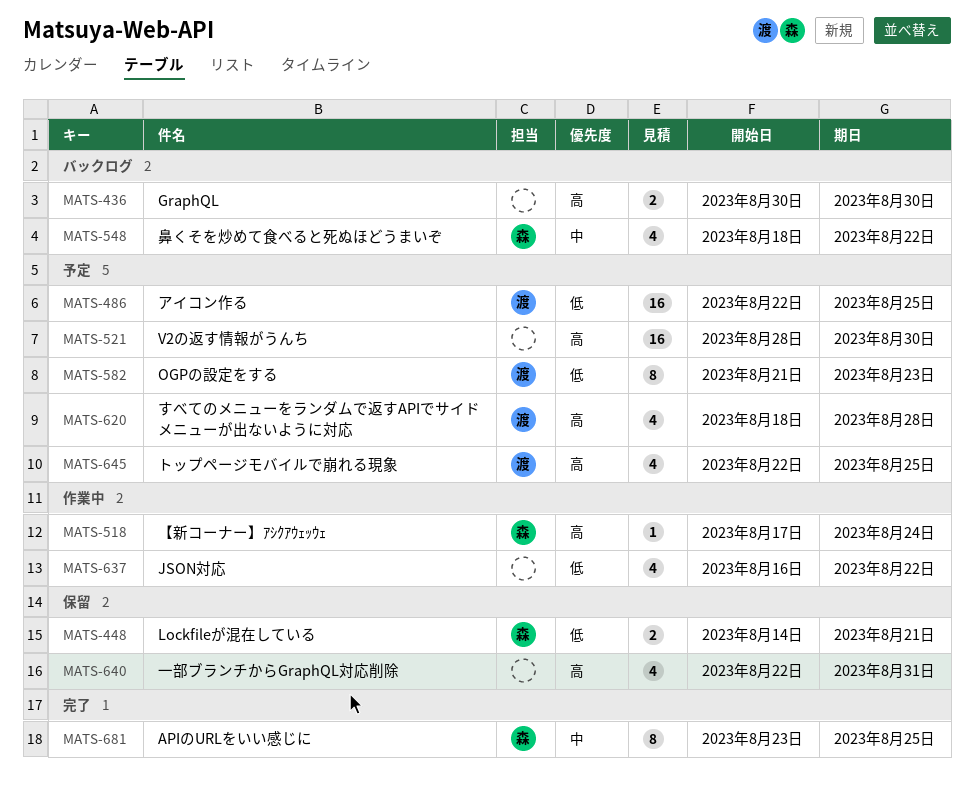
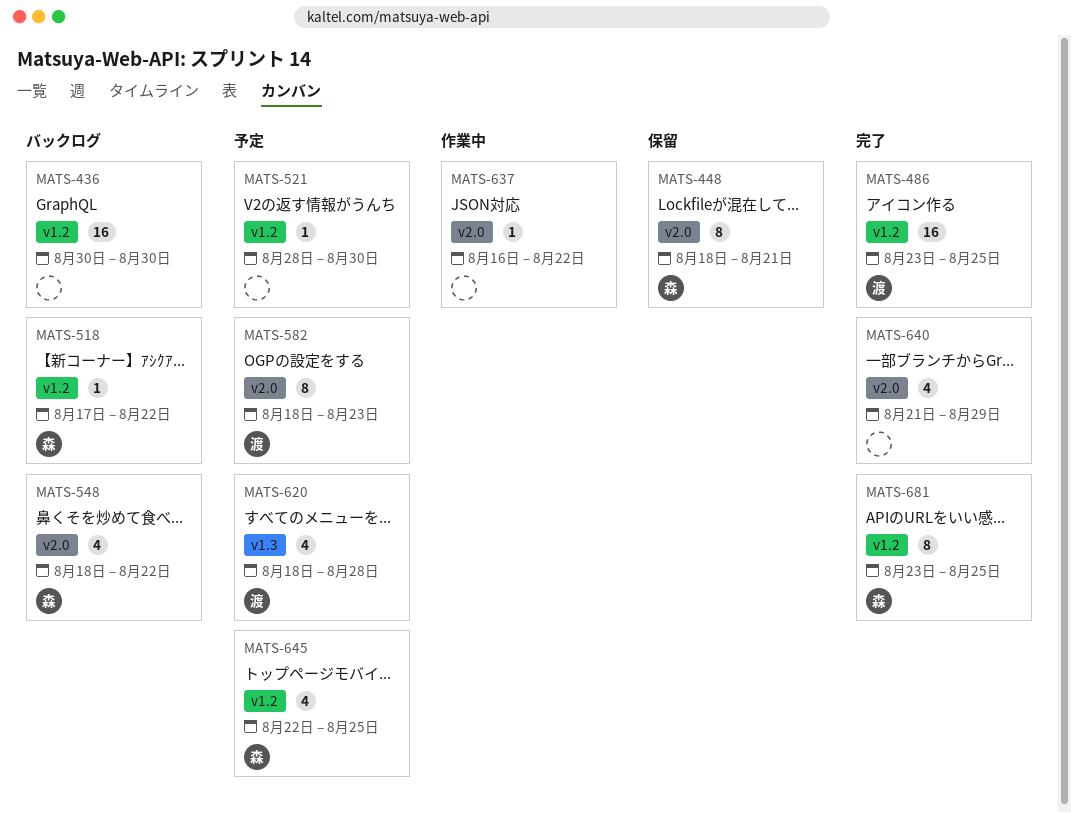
MATS-436, estimate: 2 -> 16
MATS-448, estimate: 2 -> 8
MATS-448, start: Aug 14 -> Aug 18
MATS-486, status: 予定 -> 完了
MATS-486, start: Aug 22 -> Aug 23
MATS-518, status: 作業中 -> バックログ
MATS-518, due: Aug 24 -> Aug 22
MATS-521, estimate: 16 -> 1
MATS-582, start: Aug 21 -> Aug 18
MATS-637, estimate: 4 -> 1
MATS-640, status: 保留 -> 完了
MATS-640, start: Aug 22 -> Aug 21
MATS-640, due: Aug 31 -> Aug 29
MATS-645, owner: 渡 -> 森

